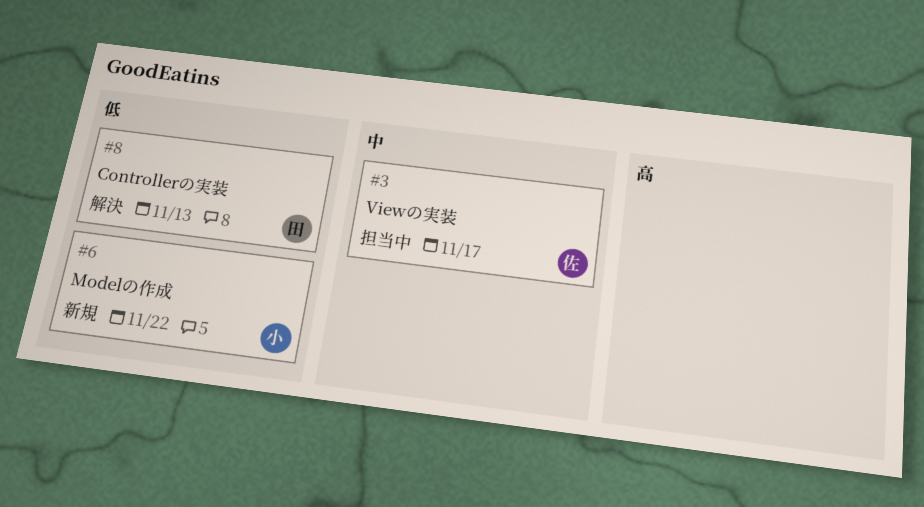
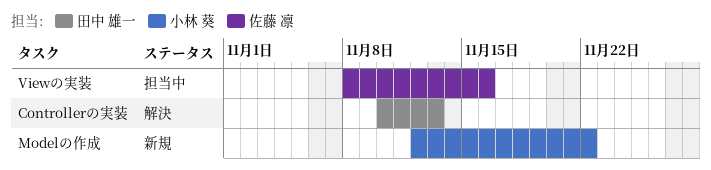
Viewの実装, due: Nov 17 -> Nov 16

